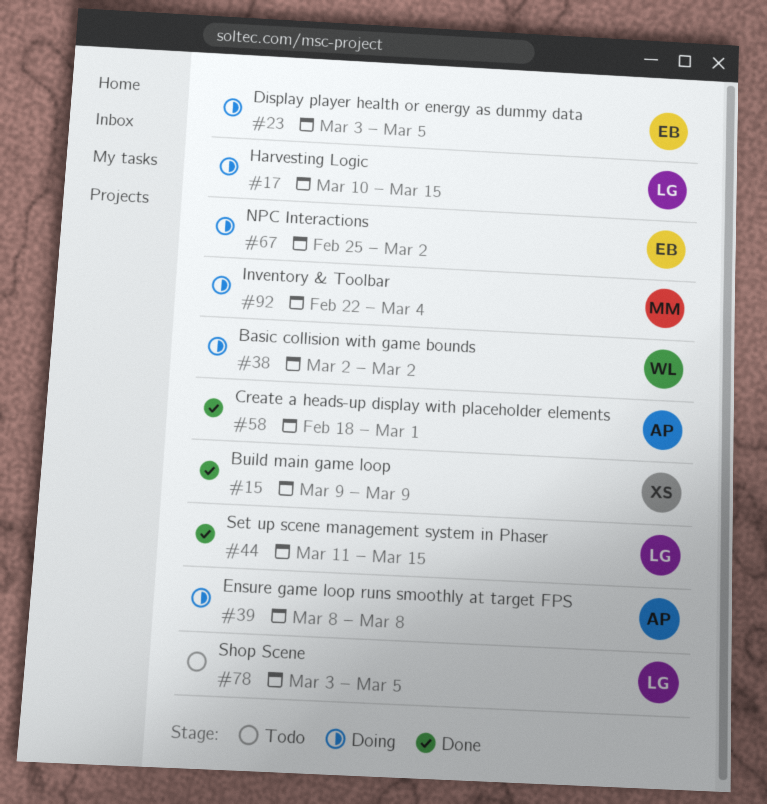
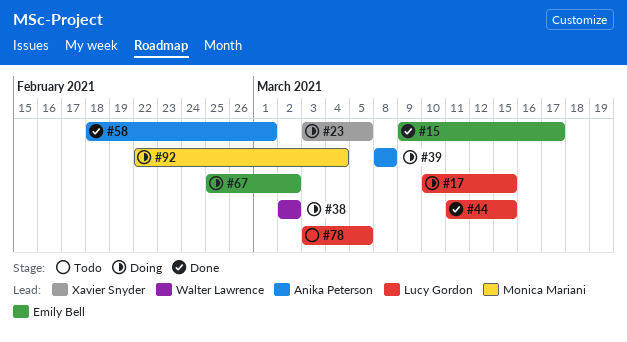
#15, owner: Xavier Snyder -> Emily Bell
#15, due: Mar 9 -> Mar 17
#23, owner: Emily Bell -> Xavier Snyder

